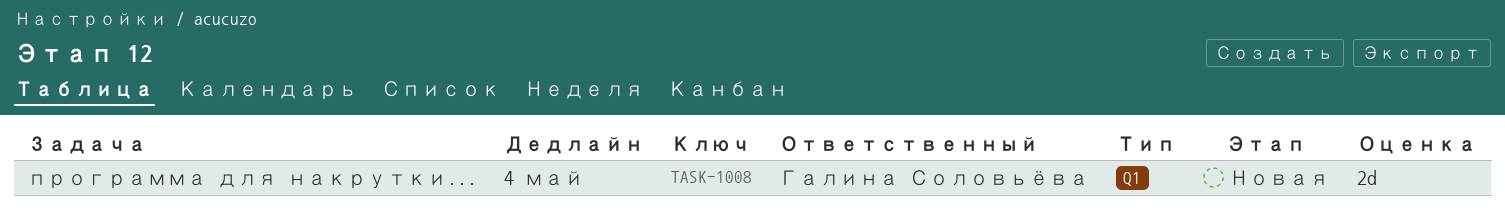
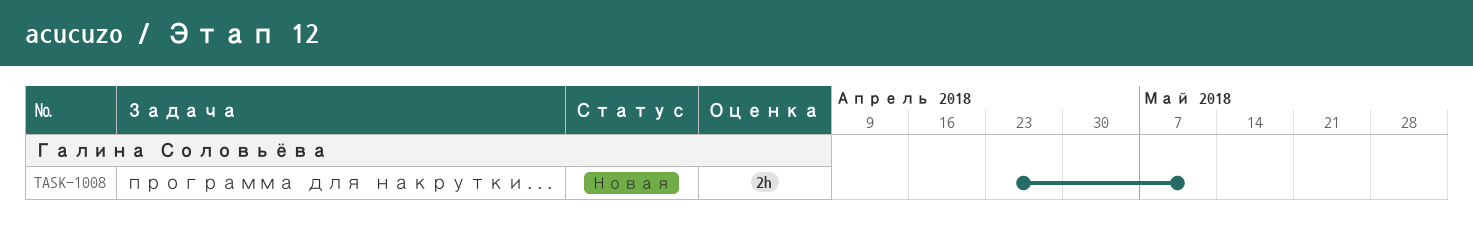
TASK-1008, estimate: 2d -> 2h
TASK-1008, due: May 4 -> May 11

